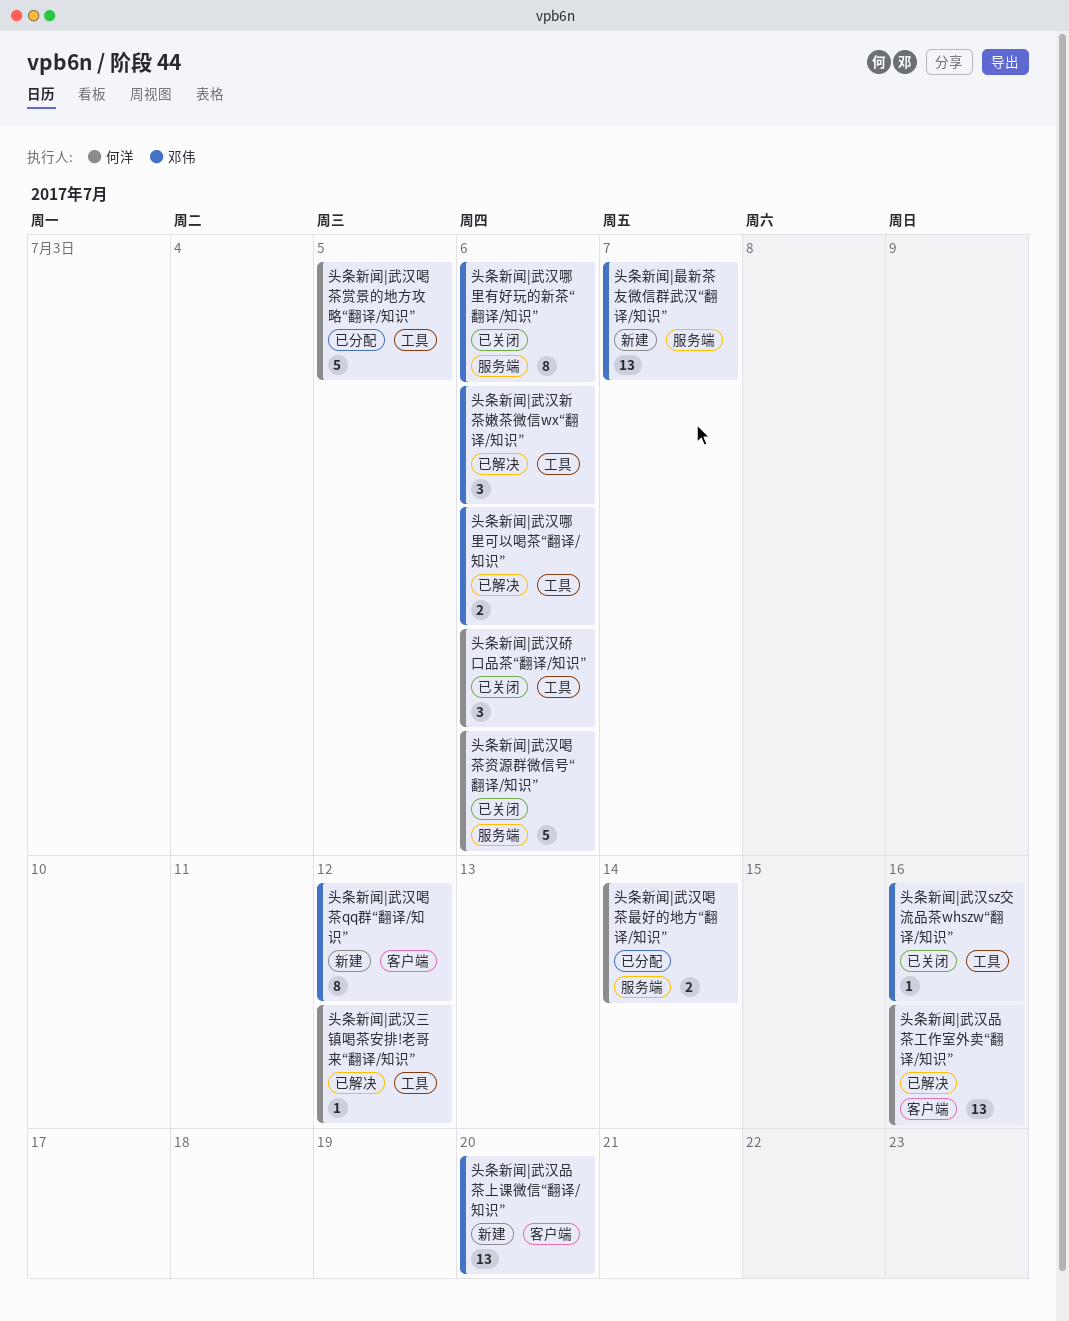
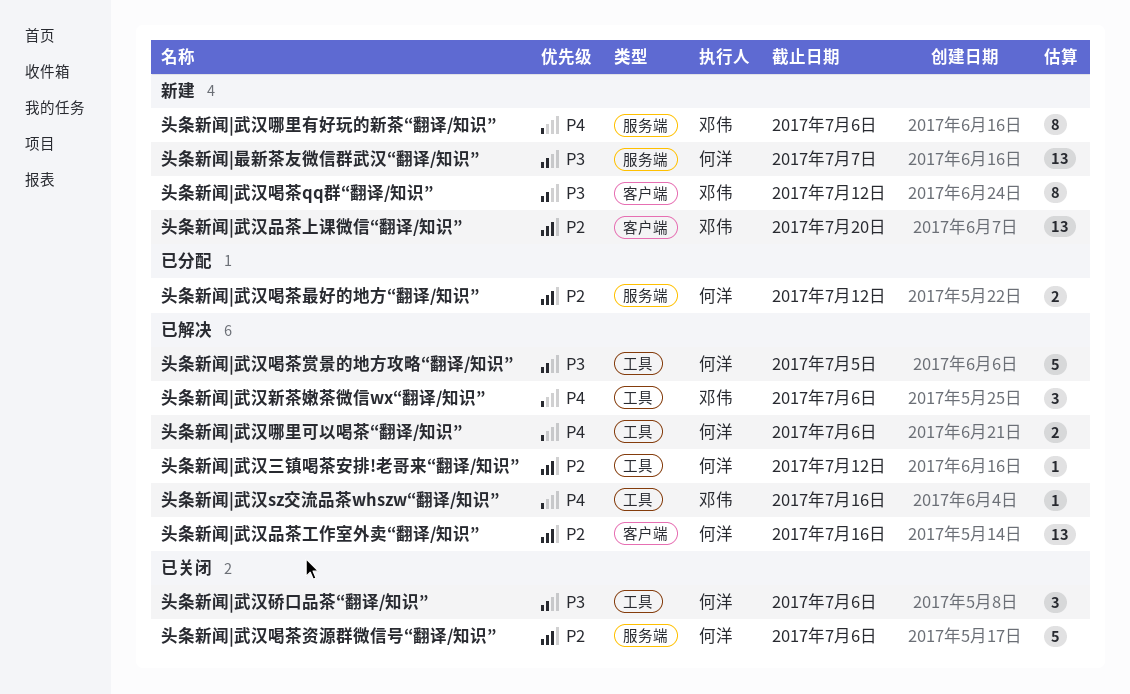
头条新闻|最新茶友微信群武汉“翻译/知识”, owner: 邓伟 -> 何洋
头条新闻|武汉sz交流品茶whszw“翻译/知识”, status: 已关闭 -> 已解决
头条新闻|武汉哪里可以喝茶“翻译/知识”, owner: 邓伟 -> 何洋
头条新闻|武汉哪里有好玩的新茶“翻译/知识”, status: 已关闭 -> 新建
头条新闻|武汉喝茶最好的地方“翻译/知识”, due: Jul 14 -> Jul 12
头条新闻|武汉喝茶赏景的地方攻略“翻译/知识”, status: 已分配 -> 已解决

